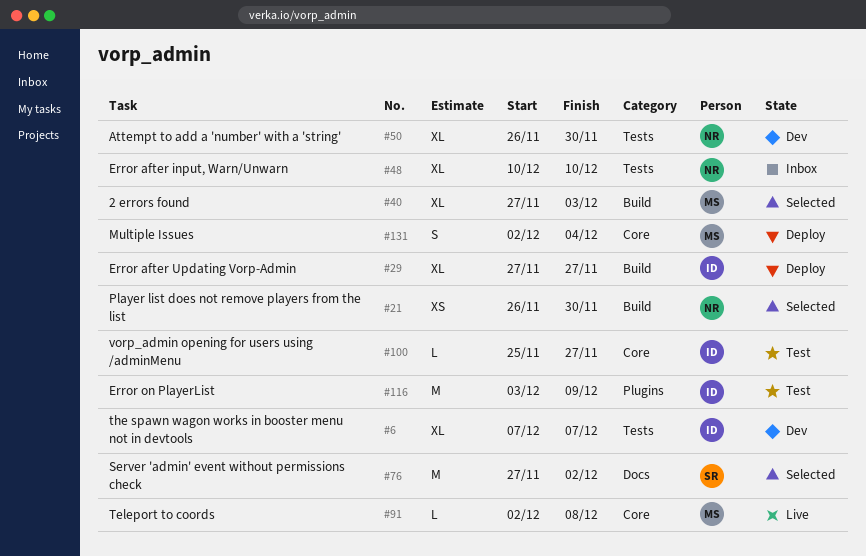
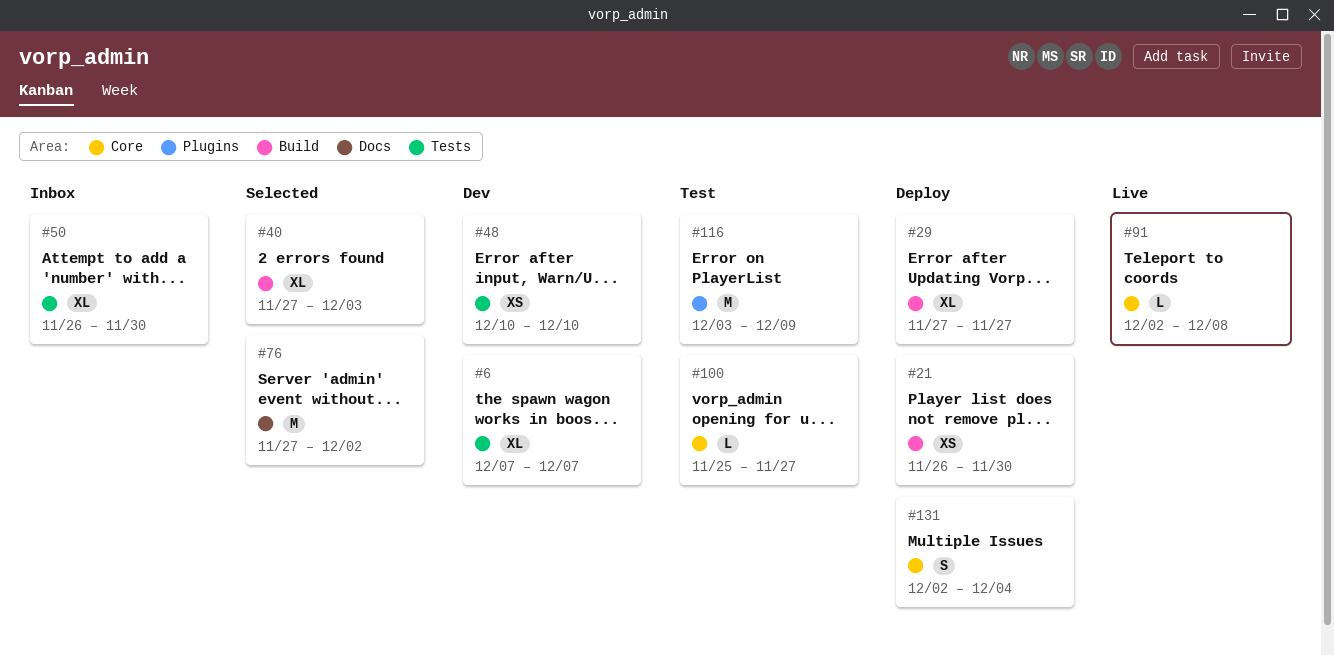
#21, status: Selected -> Deploy
#48, status: Inbox -> Dev
#48, estimate: XL -> XS
#50, status: Dev -> Inbox

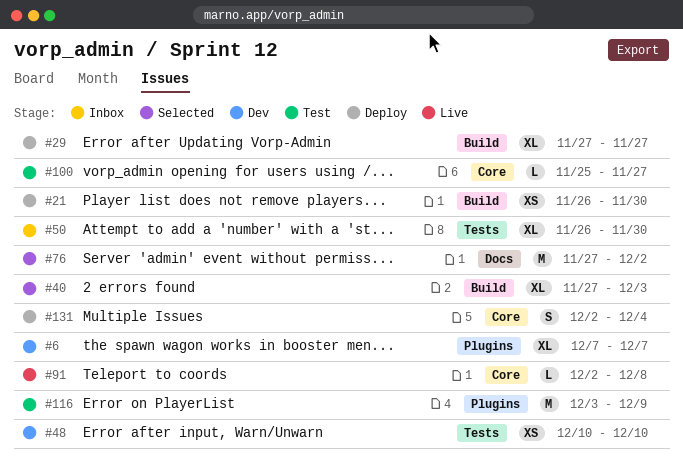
#6, label: Tests -> Plugins

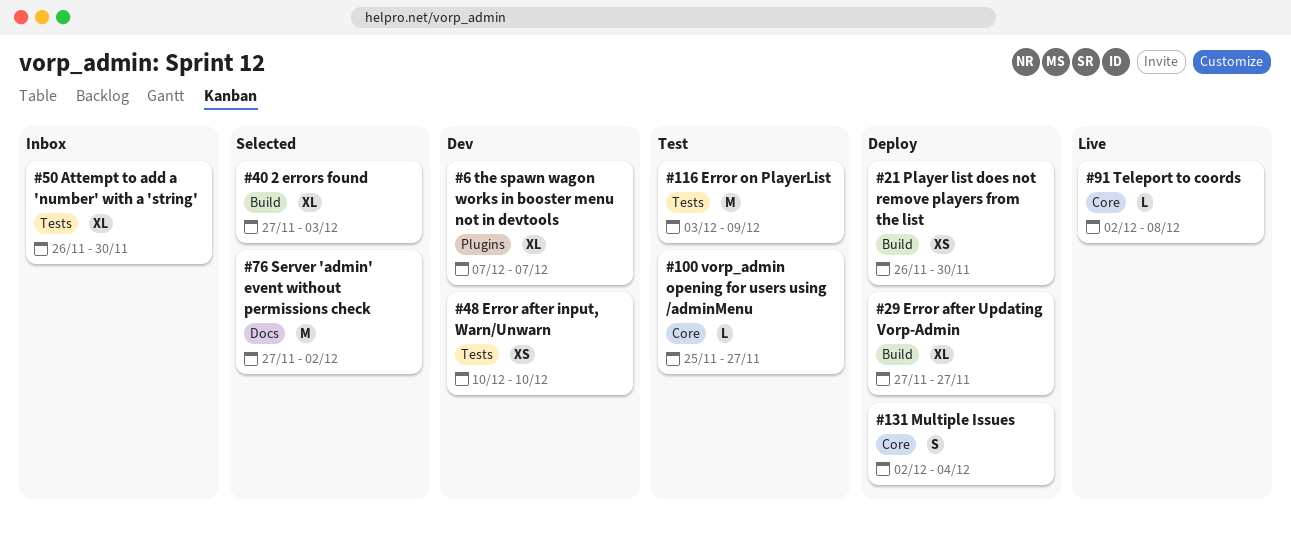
#116, label: Plugins -> Tests

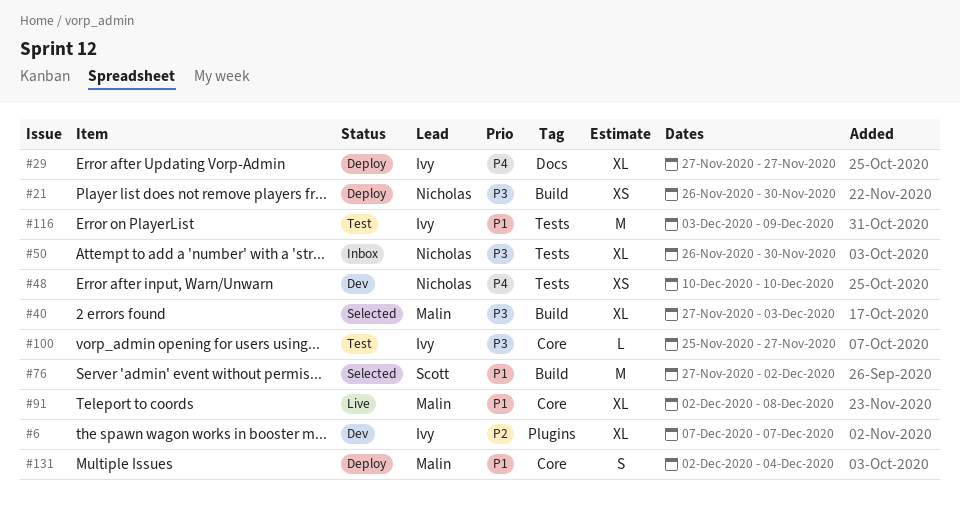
#29, label: Build -> Docs
#76, label: Docs -> Build
#91, estimate: L -> XL

